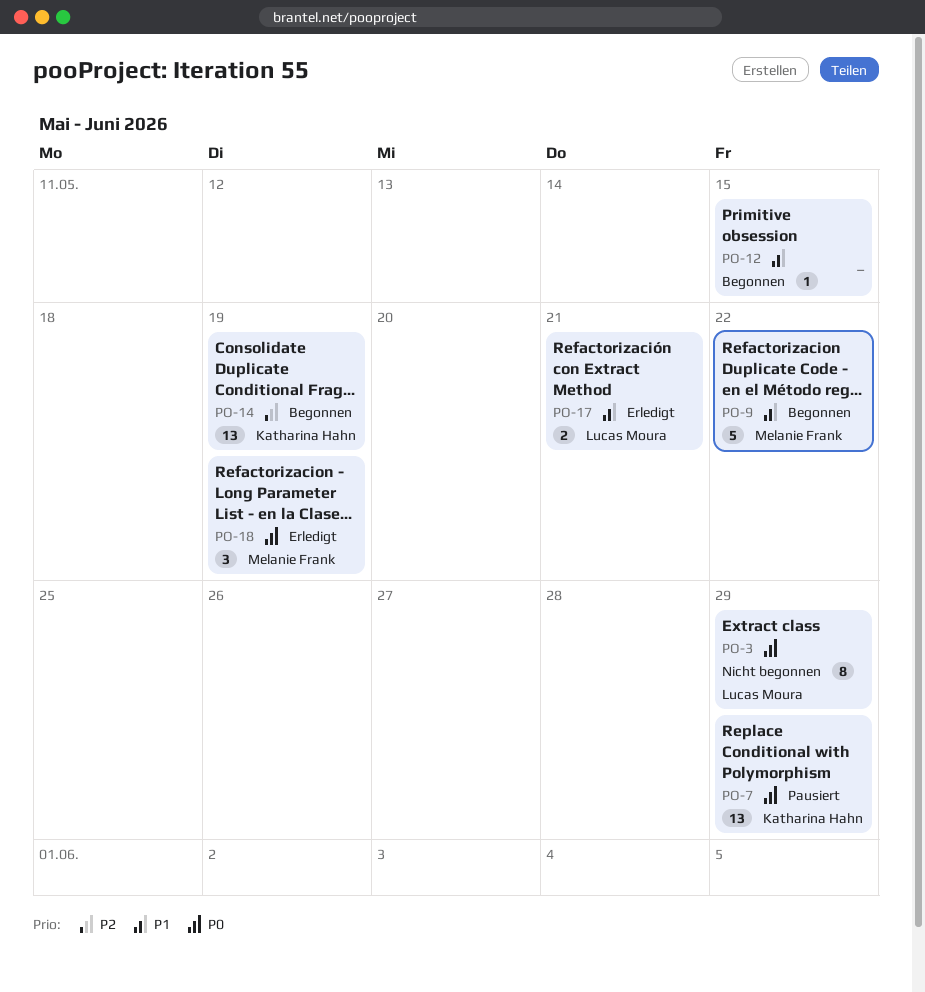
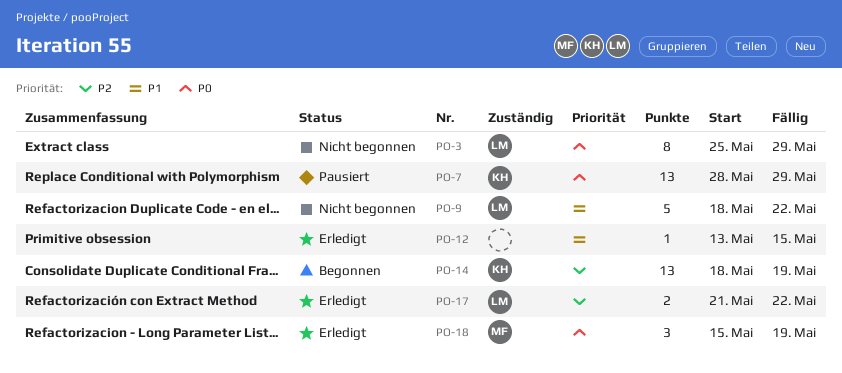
PO-9, status: Begonnen -> Nicht begonnen
PO-9, owner: Melanie Frank -> Lucas Moura
PO-12, status: Begonnen -> Erledigt
PO-17, priority: P1 -> P2
PO-17, due: May 21 -> May 22

